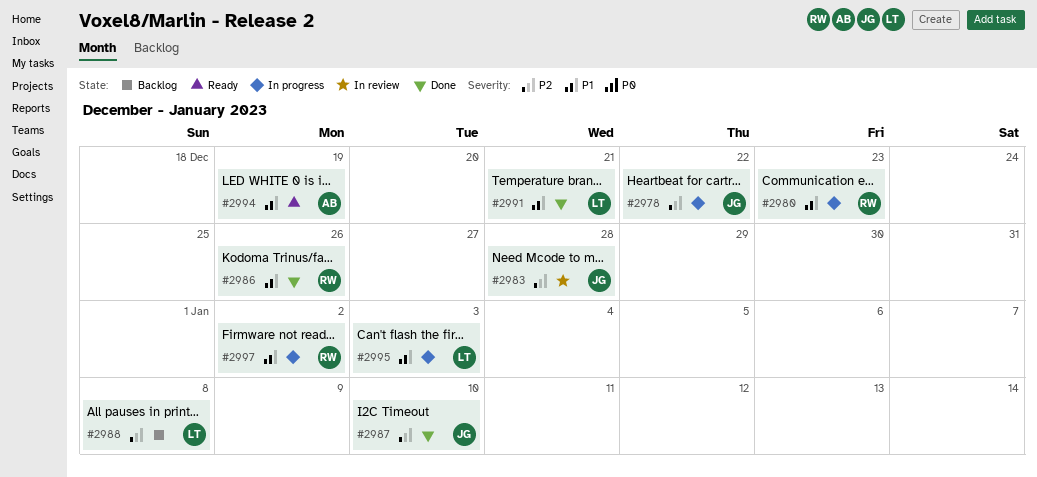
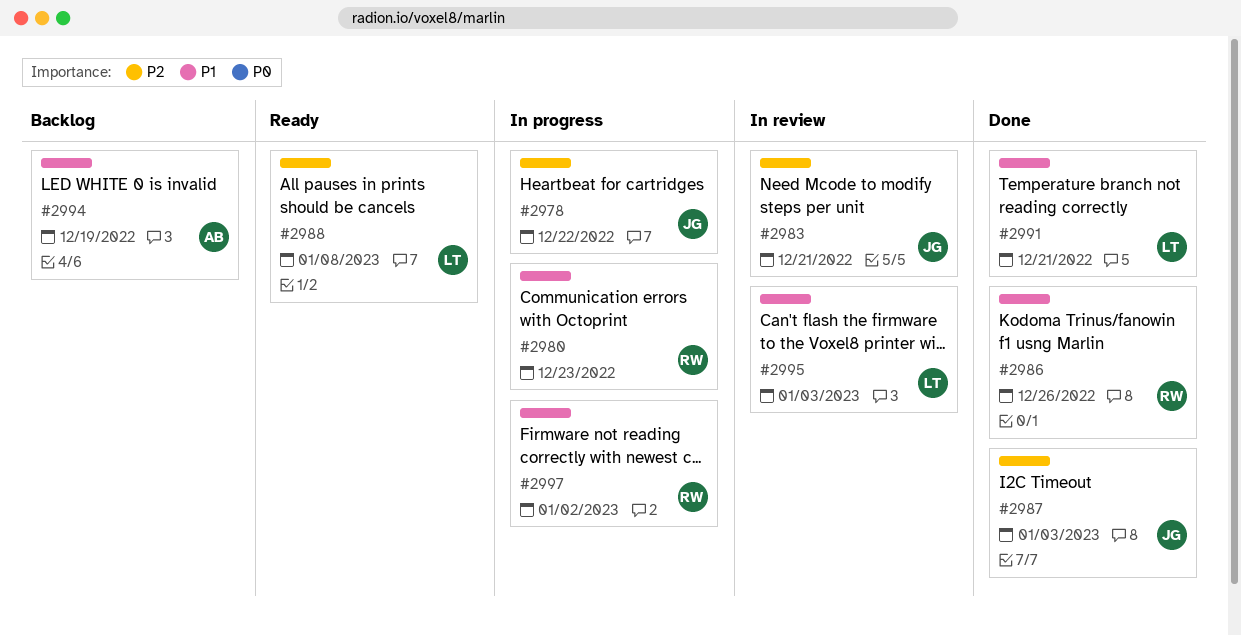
#2983, due: Dec 28 -> Dec 21
#2987, due: Jan 10 -> Jan 3
#2988, status: Backlog -> Ready
#2994, status: Ready -> Backlog
#2995, status: In progress -> In review

